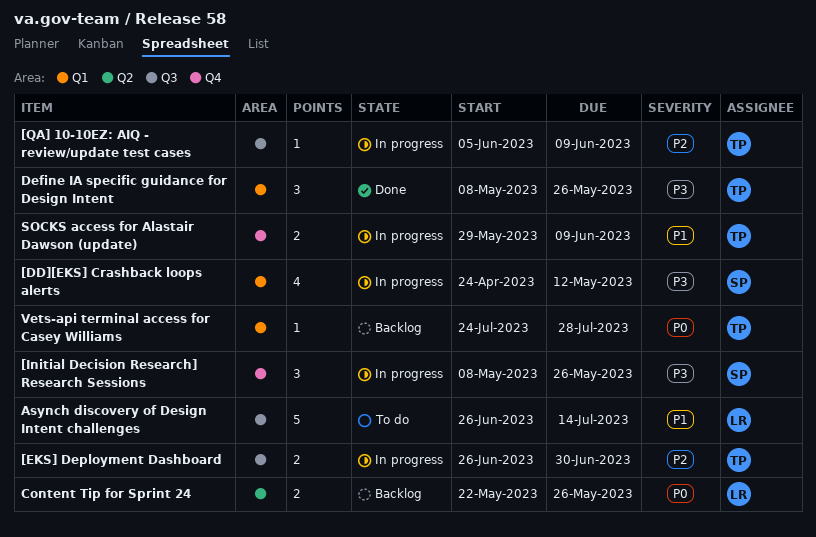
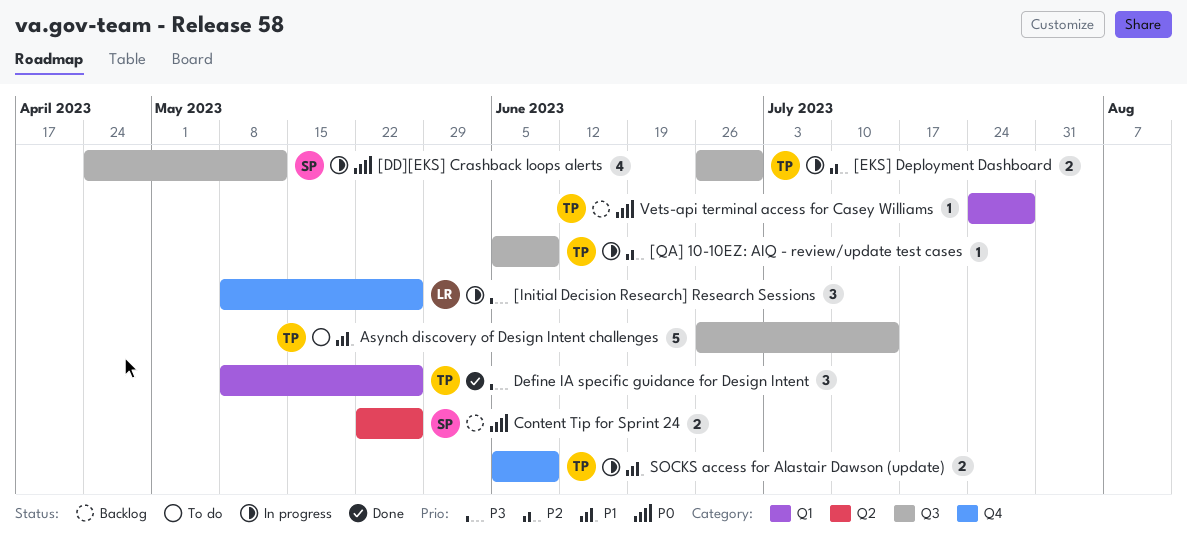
[DD][EKS] Crashback loops alerts, priority: P3 -> P0
[DD][EKS] Crashback loops alerts, label: Q1 -> Q3
[Initial Decision Research] Research Sessions, owner: SP -> LR
Asynch discovery of Design Intent challenges, owner: LR -> TP
Content Tip for Sprint 24, owner: LR -> SP
SOCKS access for Alastair Dawson (update), start: May 29 -> Jun 5

